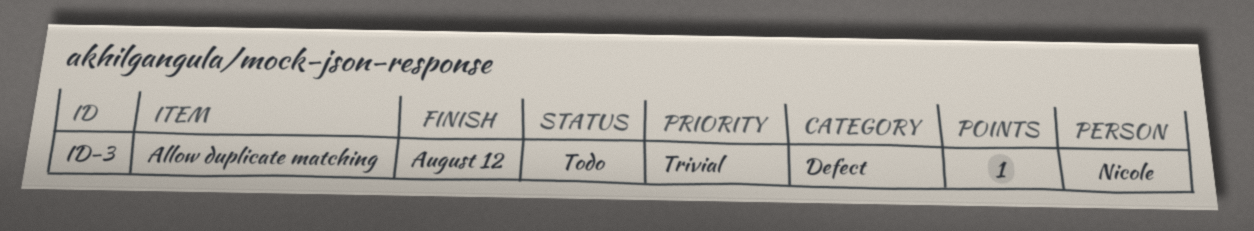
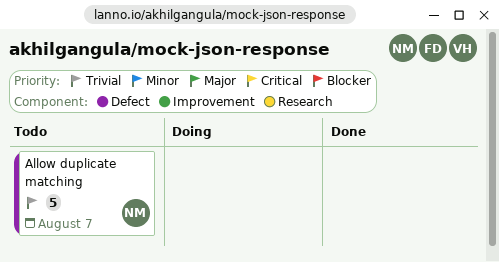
Allow duplicate matching, estimate: 1 -> 5
Allow duplicate matching, due: Aug 12 -> Aug 7

